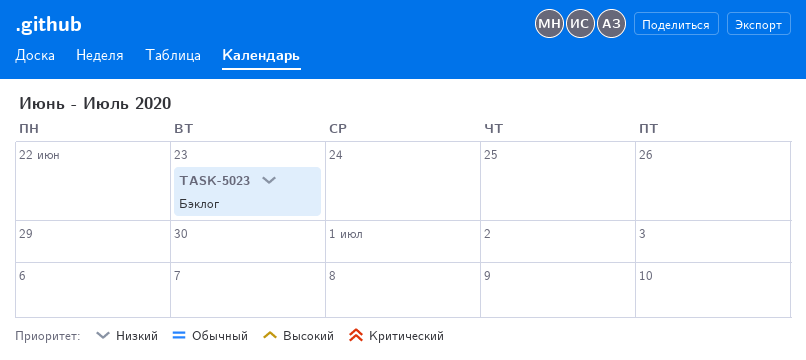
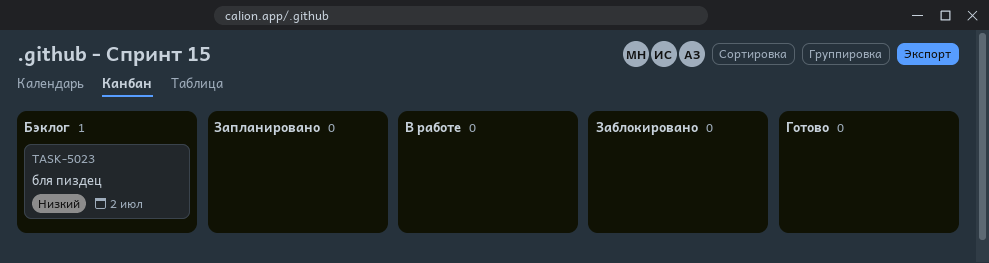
TASK-5023, due: Jun 23 -> Jul 2

